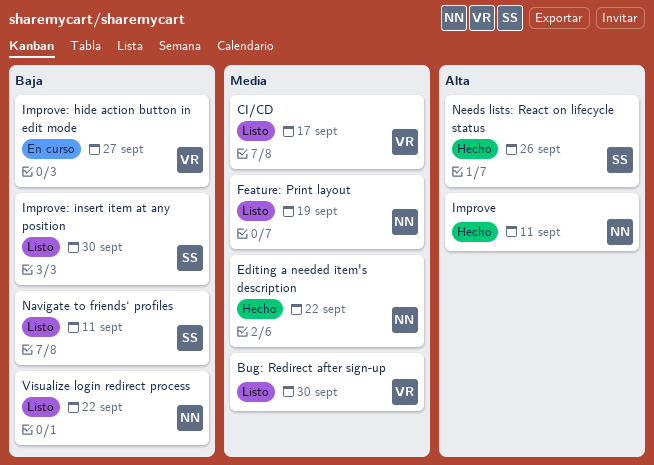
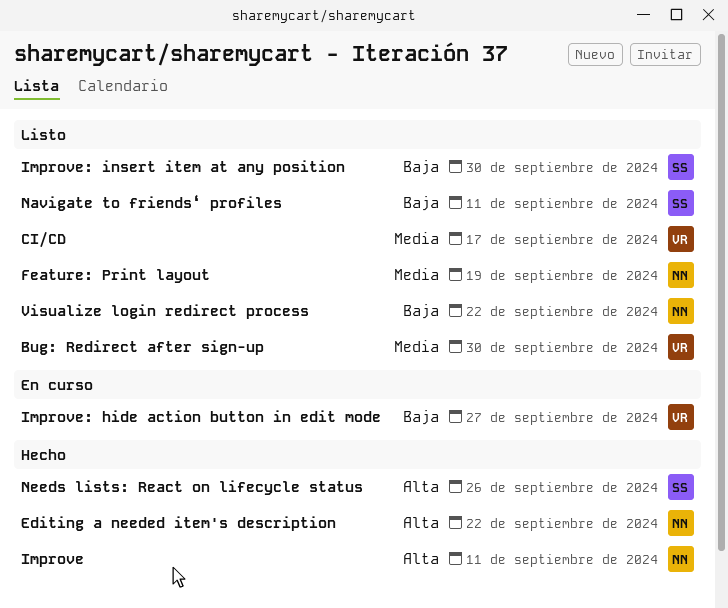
Editing a needed item's description, priority: Media -> Alta

